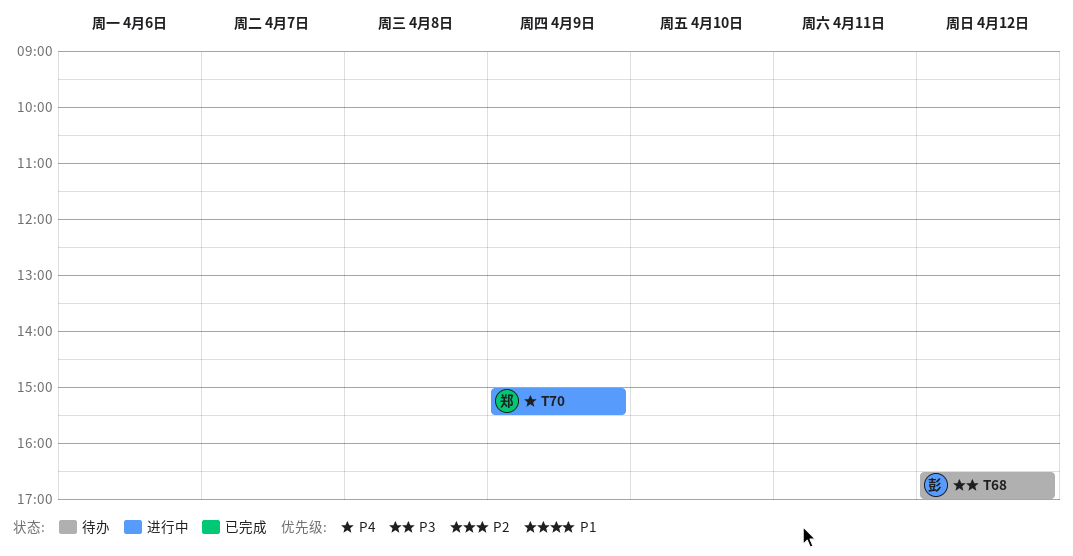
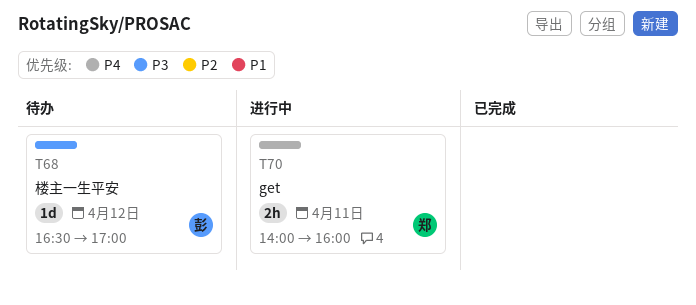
T70, day: Apr 9 -> Apr 11
T70, begins: 15:00 -> 14:00
T70, ends: 15:30 -> 16:00

